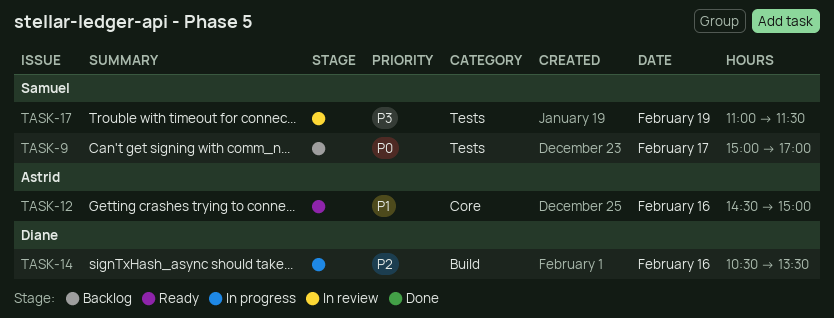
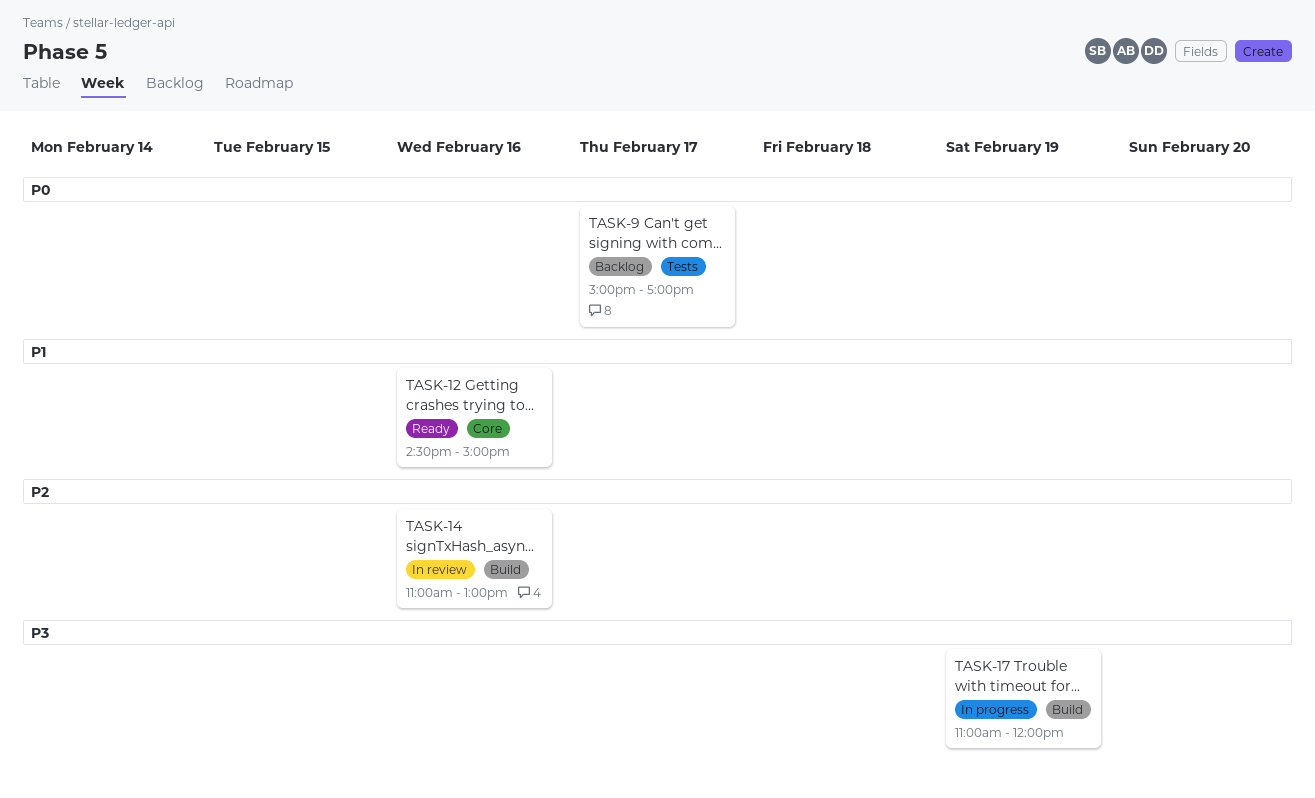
TASK-14, status: In progress -> In review
TASK-14, begins: 10:30 -> 11:00
TASK-14, ends: 13:30 -> 13:00
TASK-17, status: In review -> In progress
TASK-17, label: Tests -> Build
TASK-17, ends: 11:30 -> 12:00

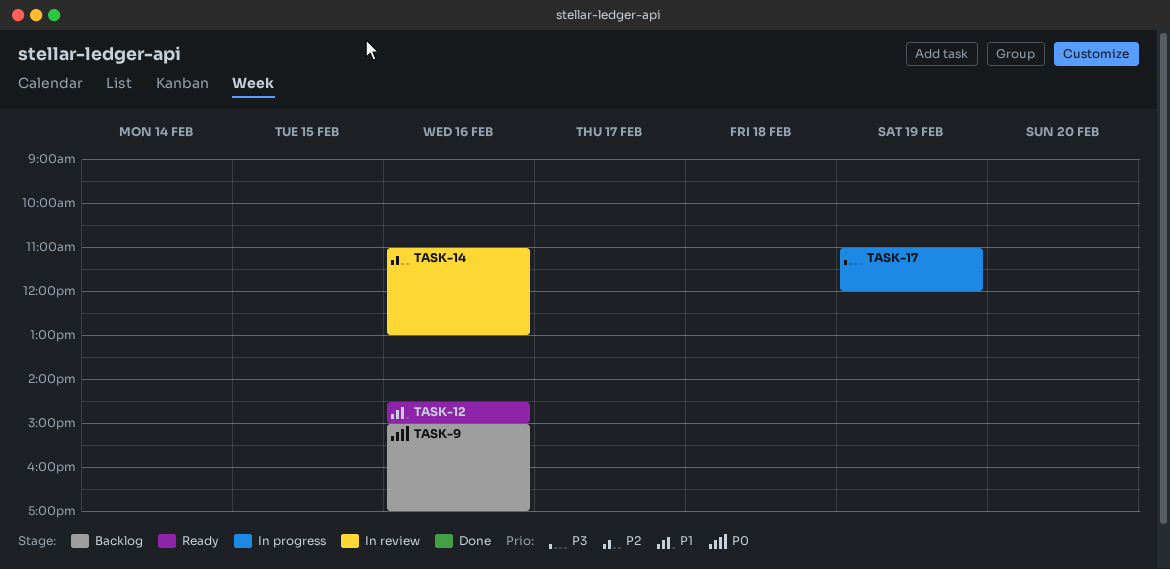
TASK-9, day: Feb 17 -> Feb 16

